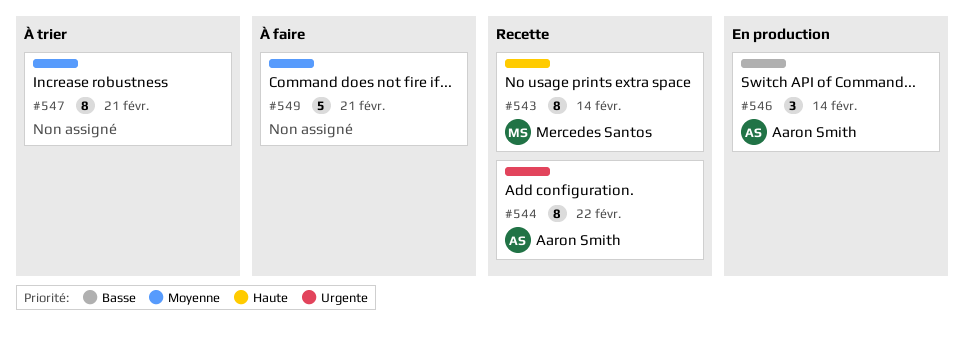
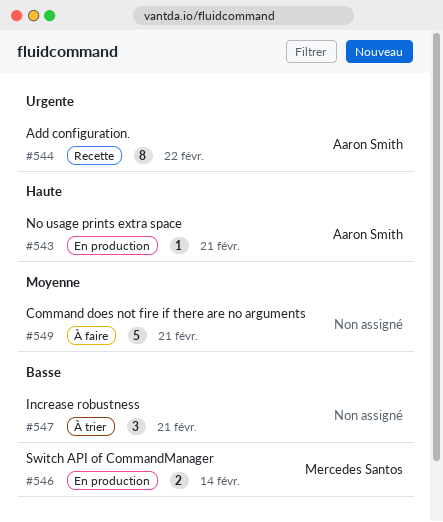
#543, status: Recette -> En production
#543, owner: Mercedes Santos -> Aaron Smith
#543, estimate: 8 -> 1
#543, due: Feb 14 -> Feb 21
#546, owner: Aaron Smith -> Mercedes Santos
#546, estimate: 3 -> 2
#547, priority: Moyenne -> Basse
#547, estimate: 8 -> 3

